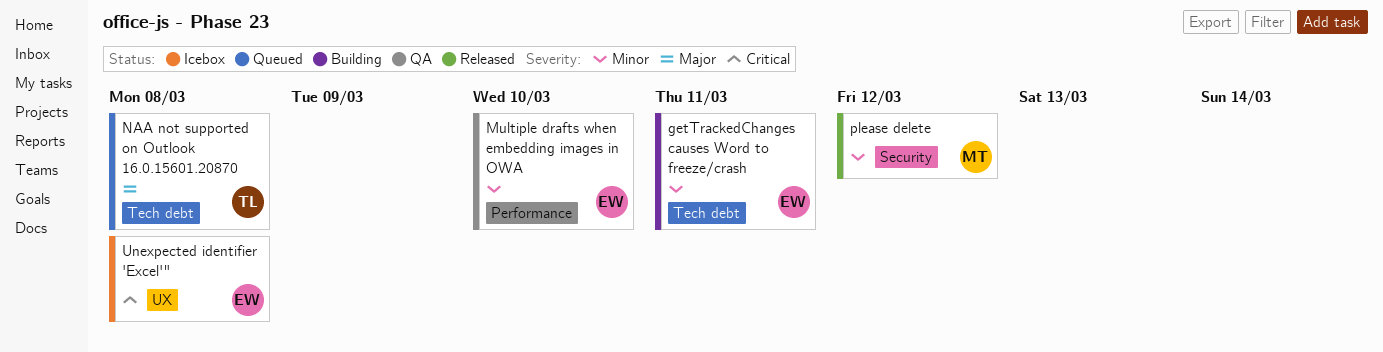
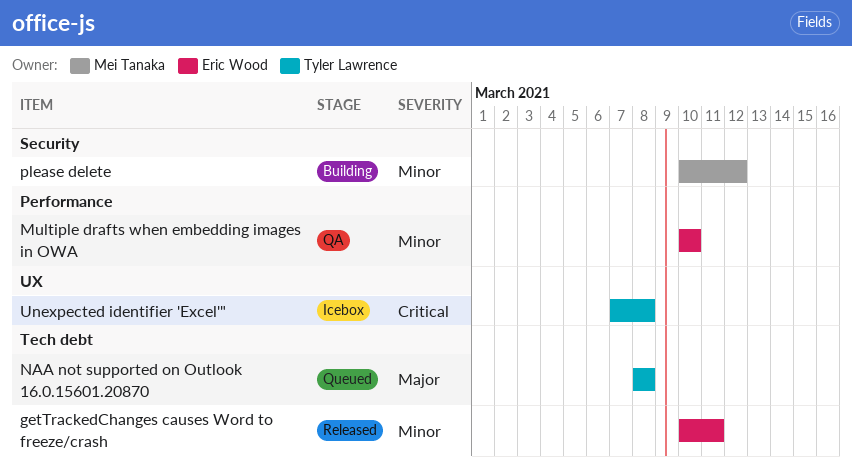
getTrackedChanges causes Word to freeze/crash, status: Building -> Released
please delete, status: Released -> Building
Unexpected identifier 'Excel'", owner: Eric Wood -> Tyler Lawrence

